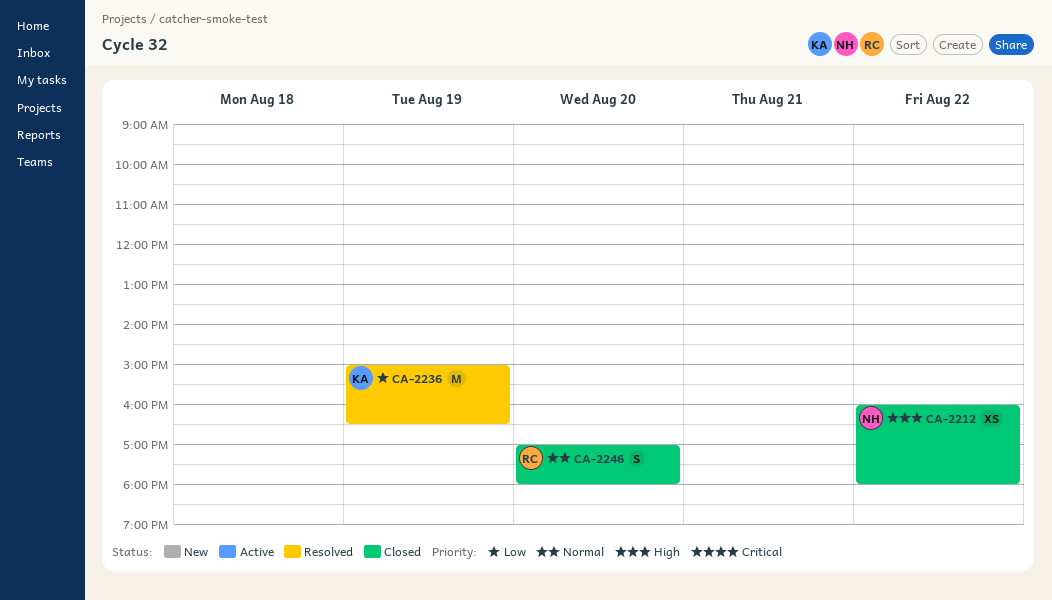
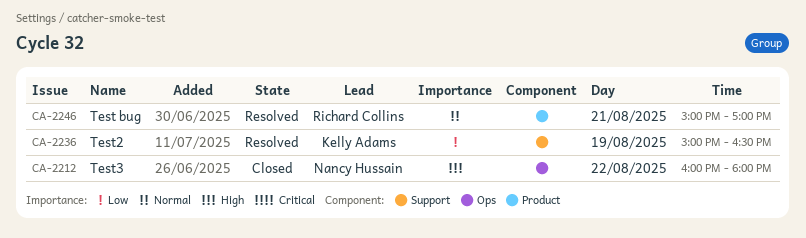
CA-2246, status: Closed -> Resolved
CA-2246, day: Aug 20 -> Aug 21
CA-2246, begins: 17:00 -> 15:00
CA-2246, ends: 18:00 -> 17:00

